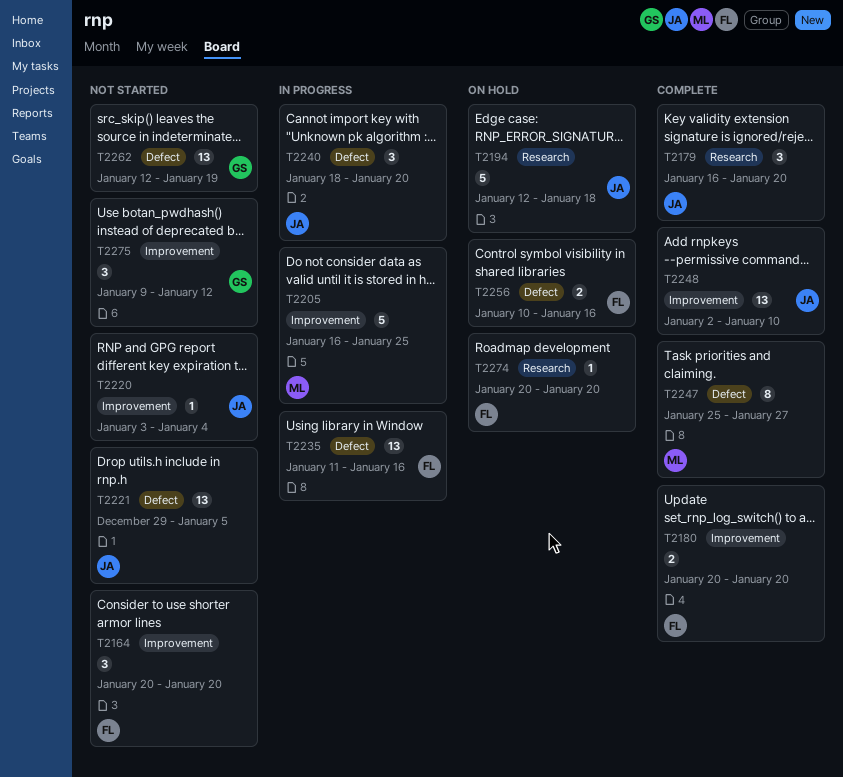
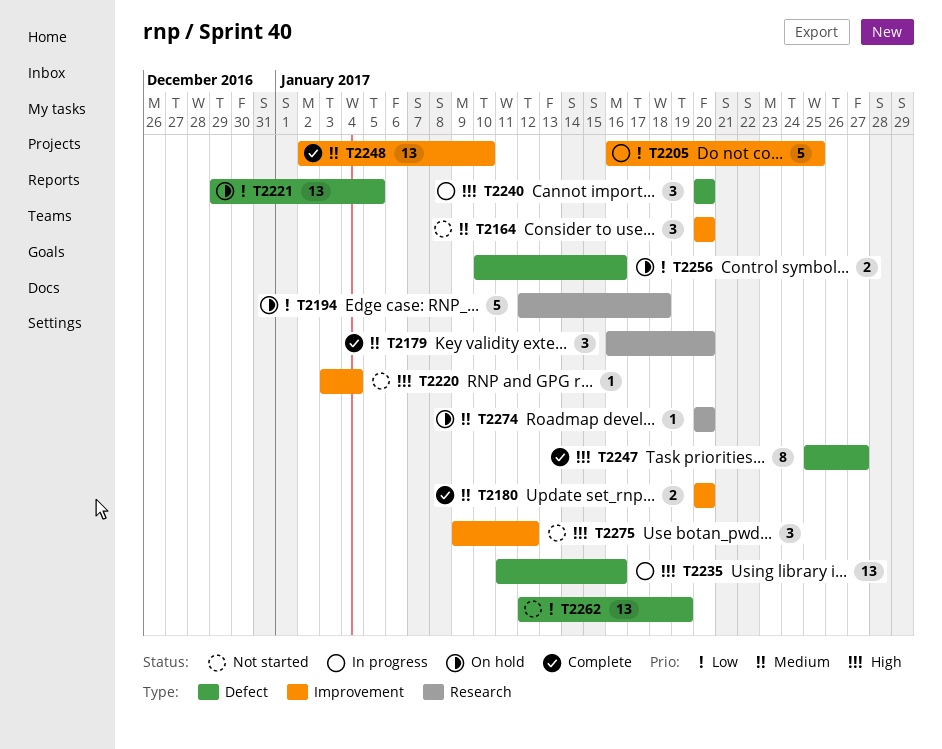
T2221, status: Not started -> On hold
T2240, start: Jan 18 -> Jan 20

